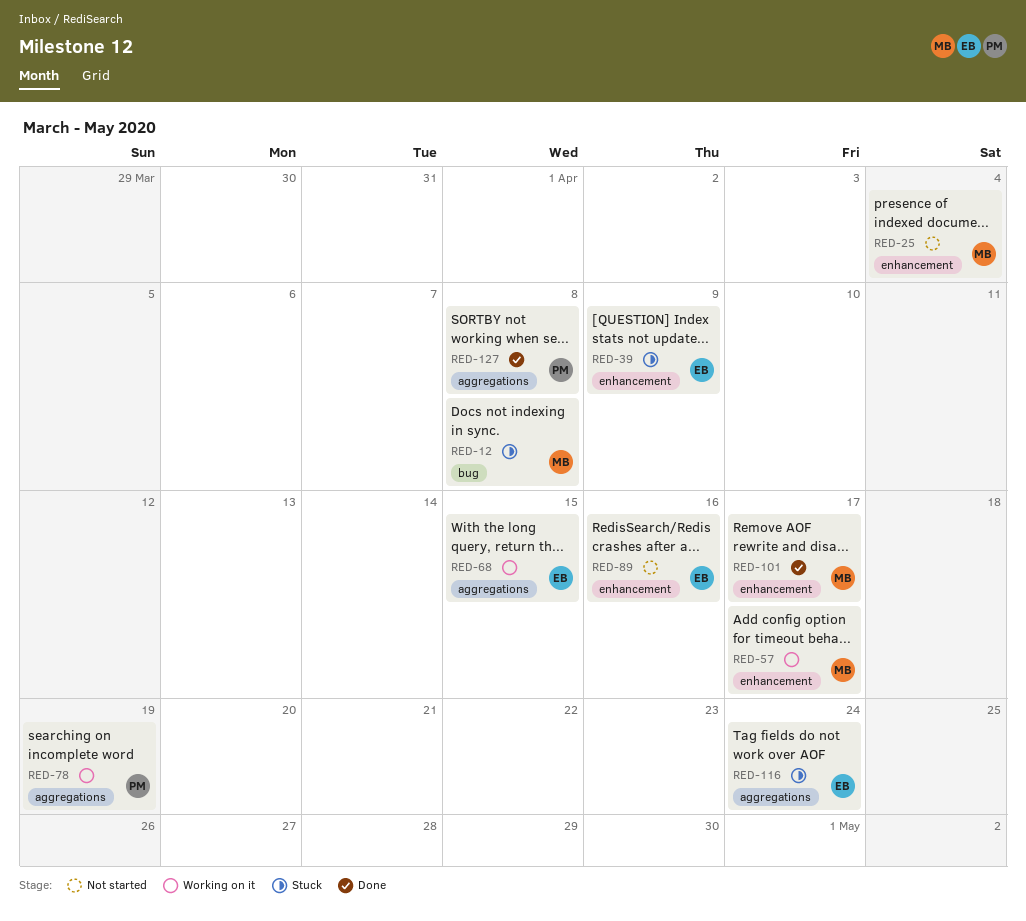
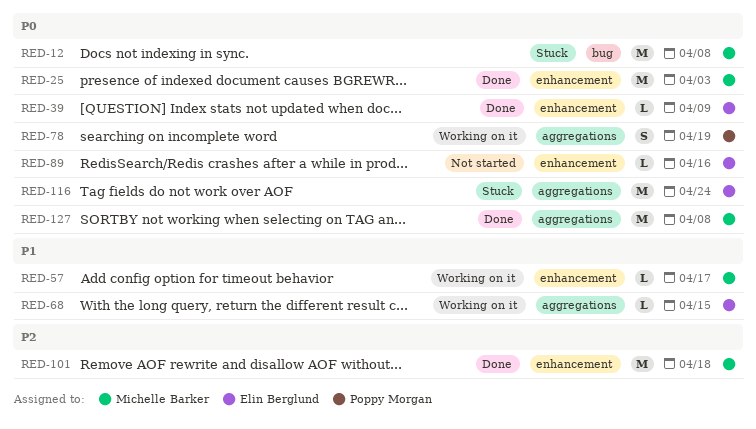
RED-25, status: Not started -> Done
RED-25, due: Apr 4 -> Apr 3
RED-39, status: Stuck -> Done
RED-101, due: Apr 17 -> Apr 18
RED-127, owner: Poppy Morgan -> Michelle Barker

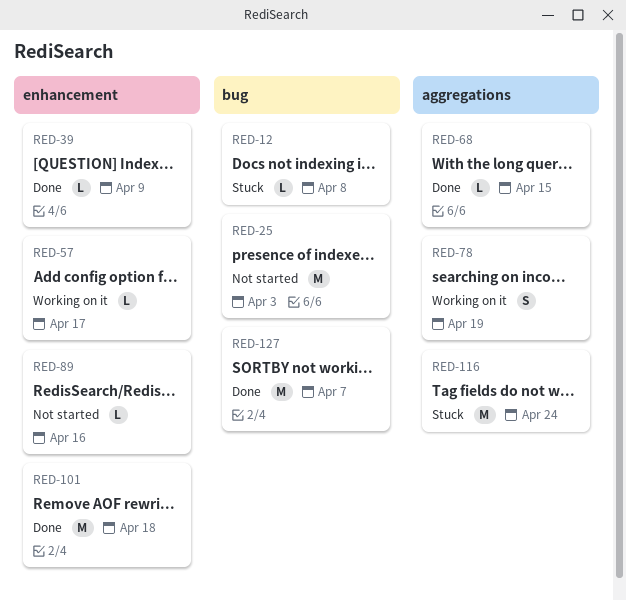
RED-12, estimate: M -> L
RED-25, status: Done -> Not started
RED-25, label: enhancement -> bug
RED-68, status: Working on it -> Done
RED-127, label: aggregations -> bug
RED-127, due: Apr 8 -> Apr 7

